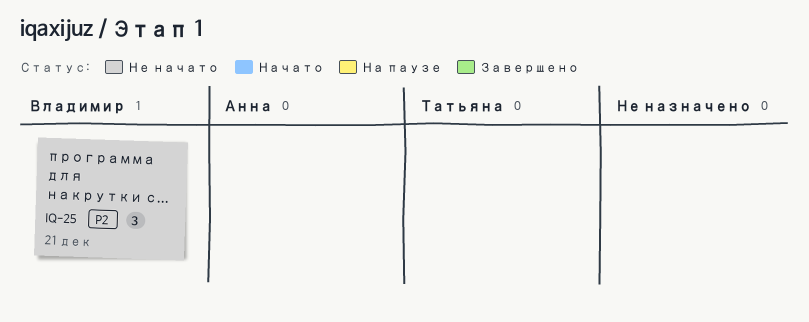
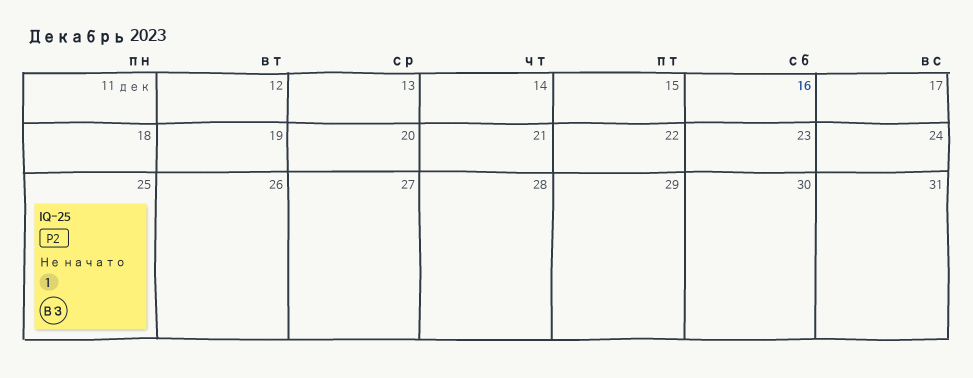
IQ-25, estimate: 3 -> 1
IQ-25, due: Dec 21 -> Dec 25

